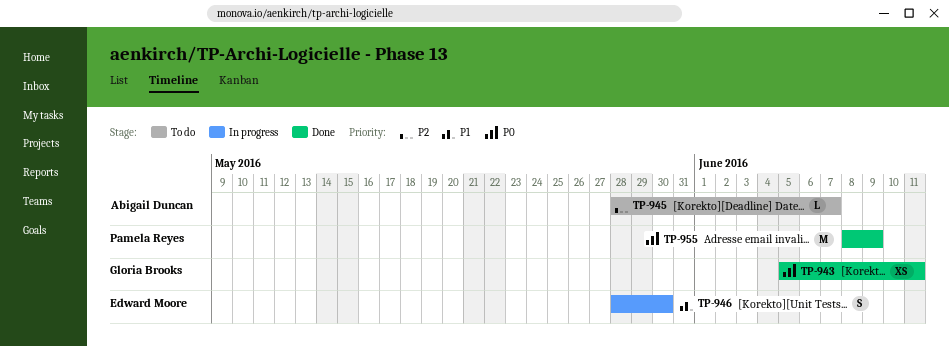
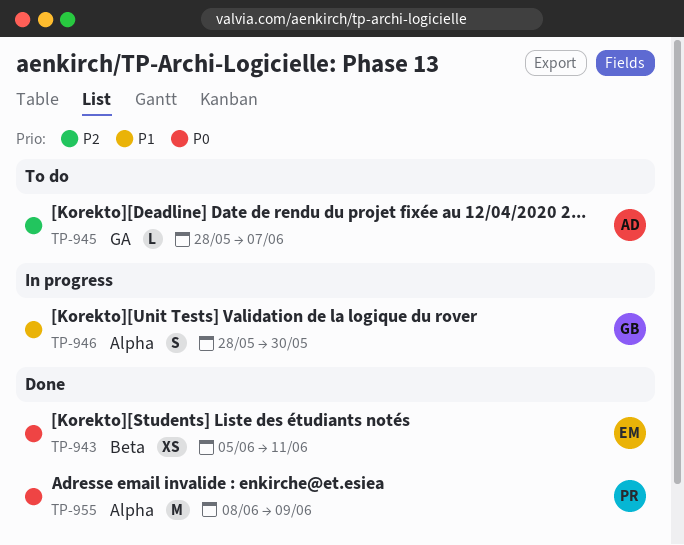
TP-943, owner: Gloria Brooks -> Edward Moore
TP-946, owner: Edward Moore -> Gloria Brooks

